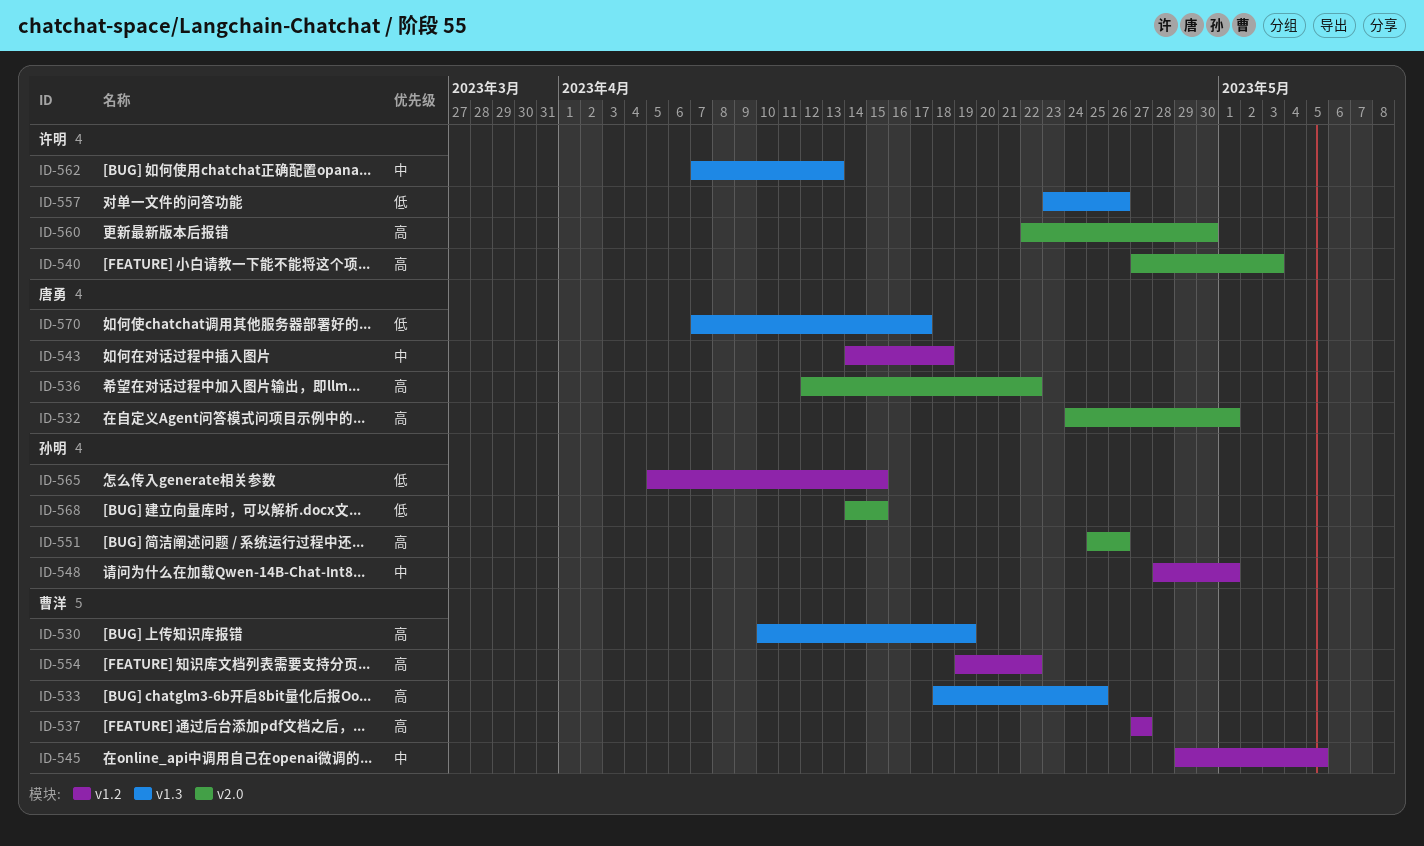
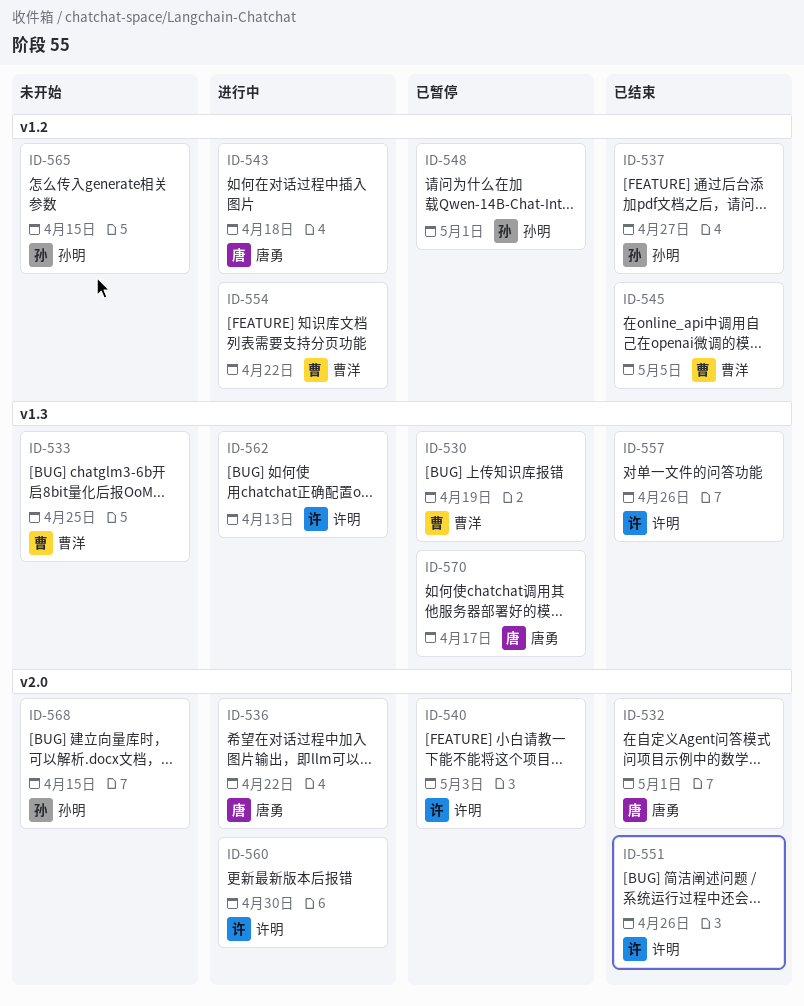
ID-537, owner: 曹洋 -> 孙明
ID-551, owner: 孙明 -> 许明

